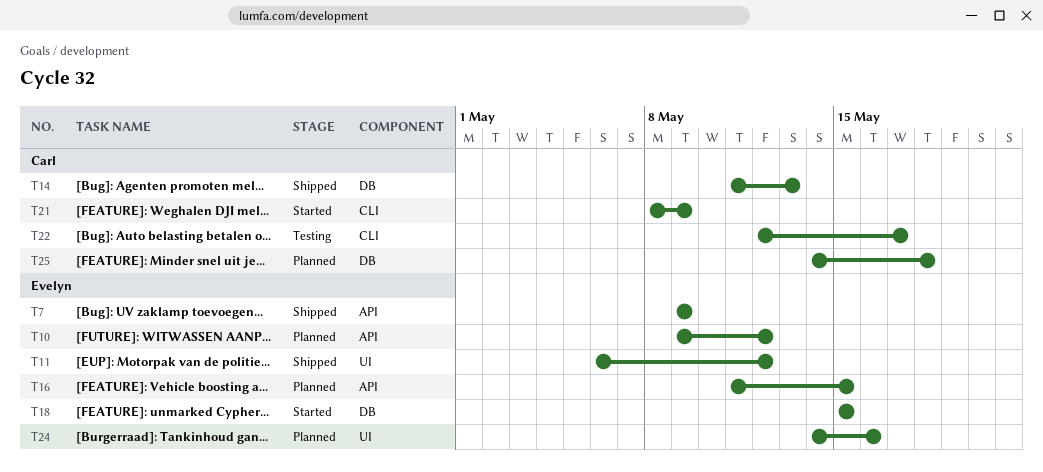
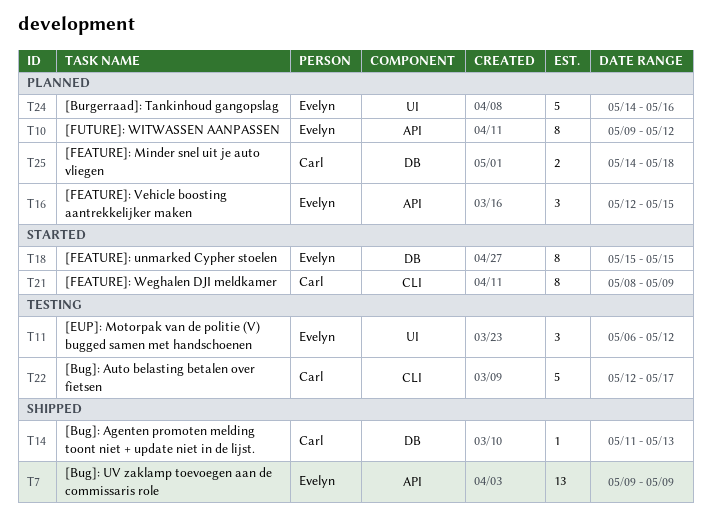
T11, status: Shipped -> Testing
T16, start: May 11 -> May 12

